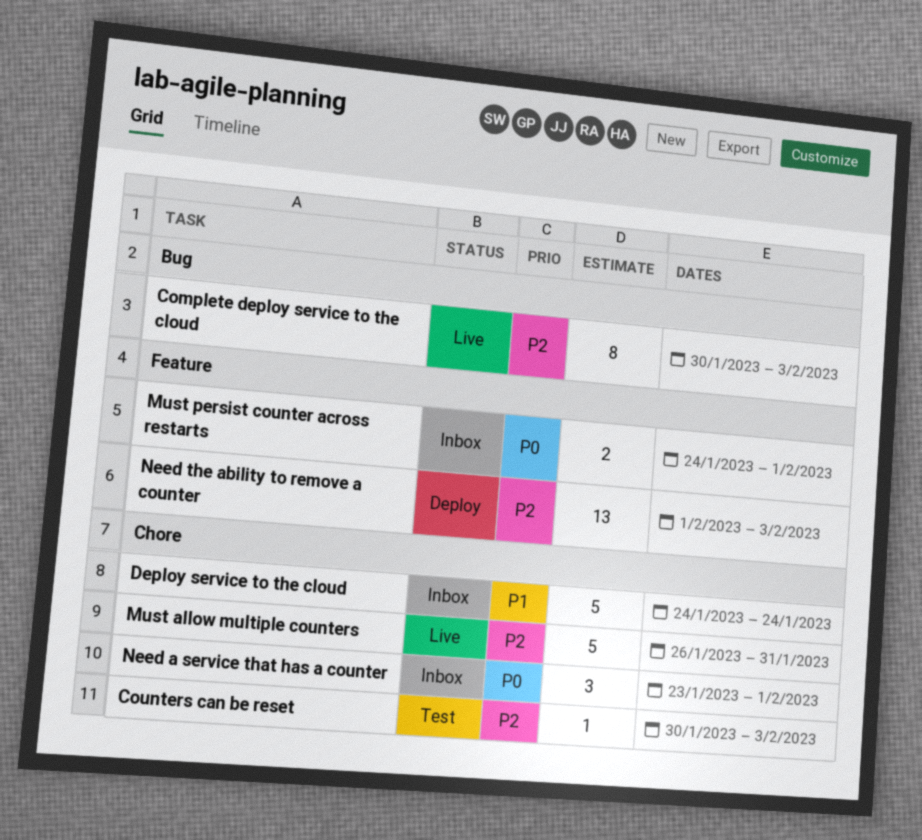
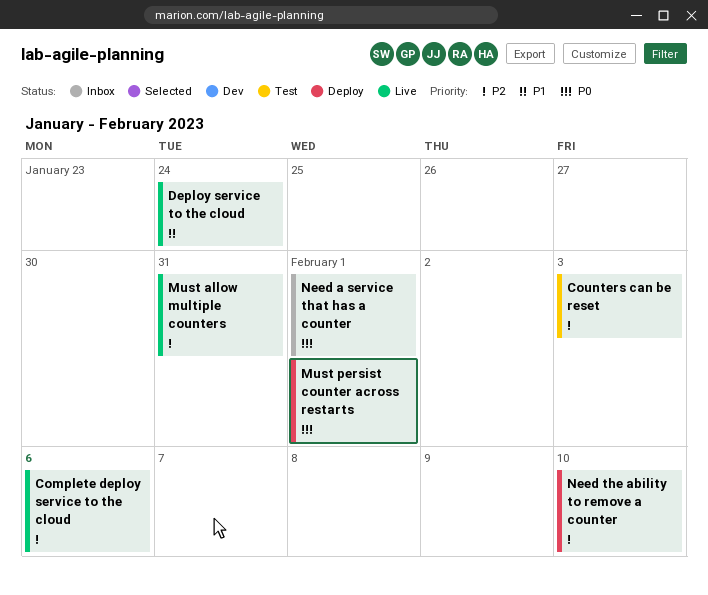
Complete deploy service to the cloud, due: Feb 3 -> Feb 6
Deploy service to the cloud, status: Inbox -> Live
Must persist counter across restarts, status: Inbox -> Deploy
Need the ability to remove a counter, due: Feb 3 -> Feb 10

